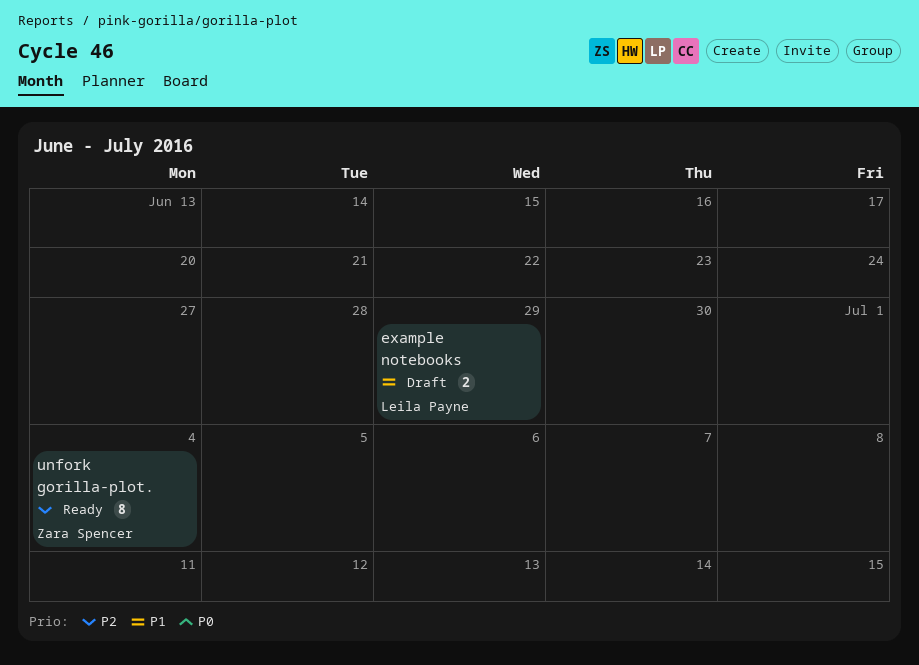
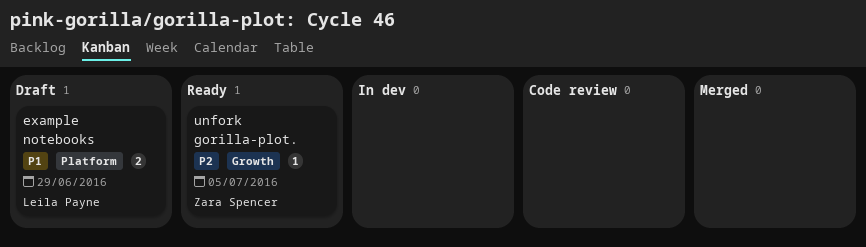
unfork gorilla-plot., estimate: 8 -> 1
unfork gorilla-plot., due: Jul 4 -> Jul 5

